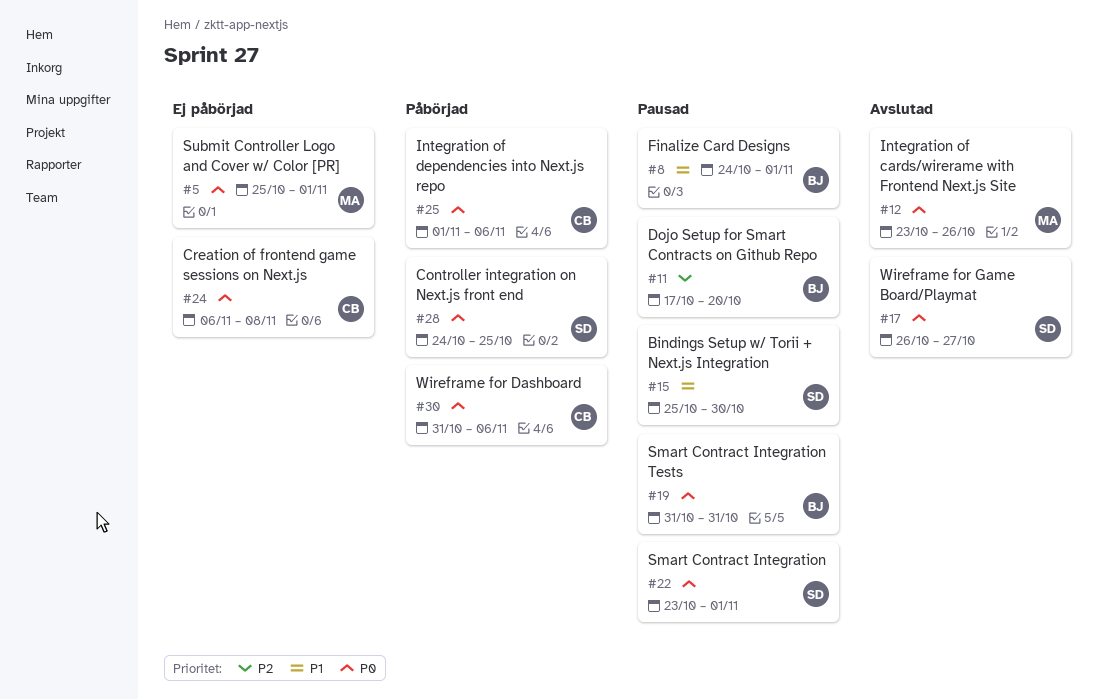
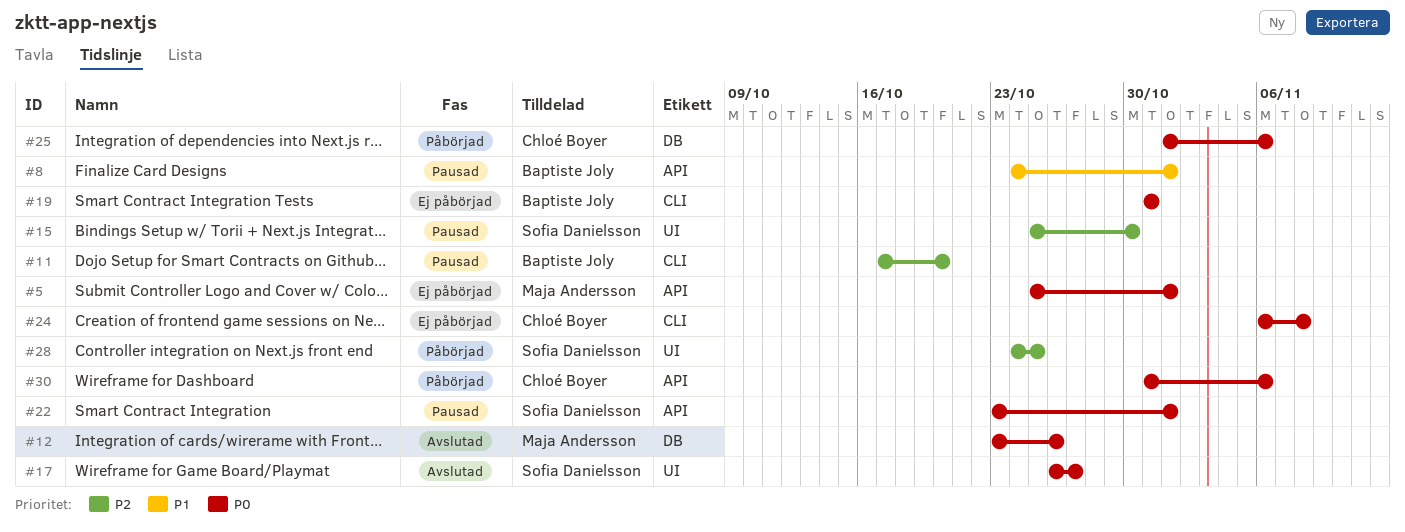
#15, priority: P1 -> P2
#19, status: Pausad -> Ej påbörjad
#28, priority: P0 -> P2

